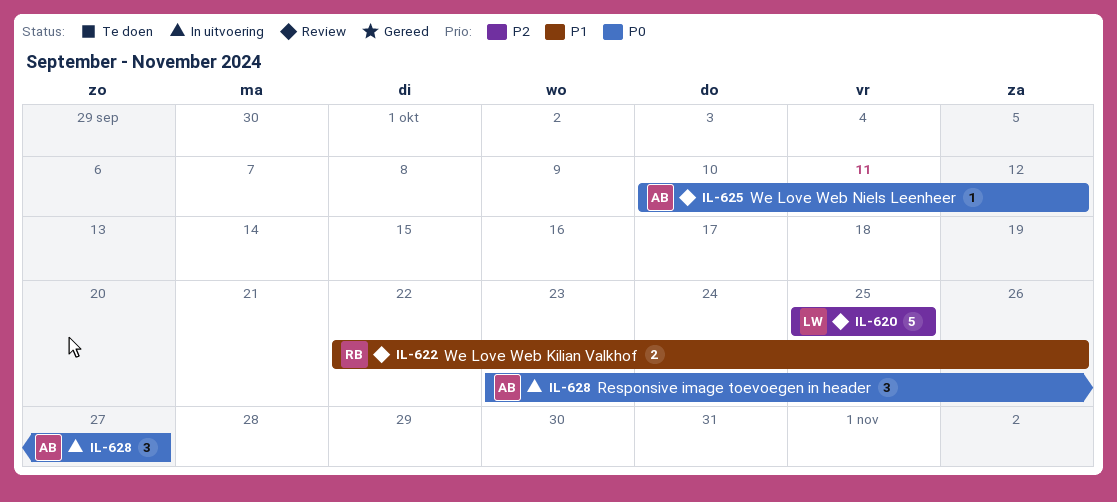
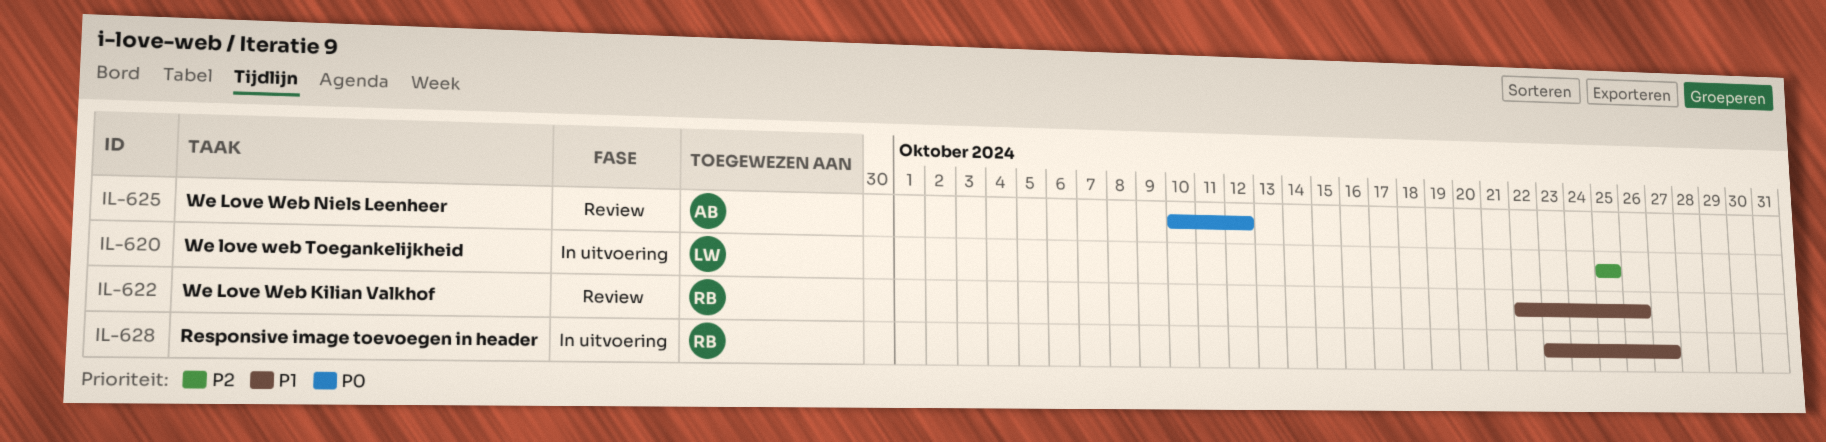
IL-620, status: Review -> In uitvoering
IL-628, owner: AB -> RB
IL-628, priority: P0 -> P1

